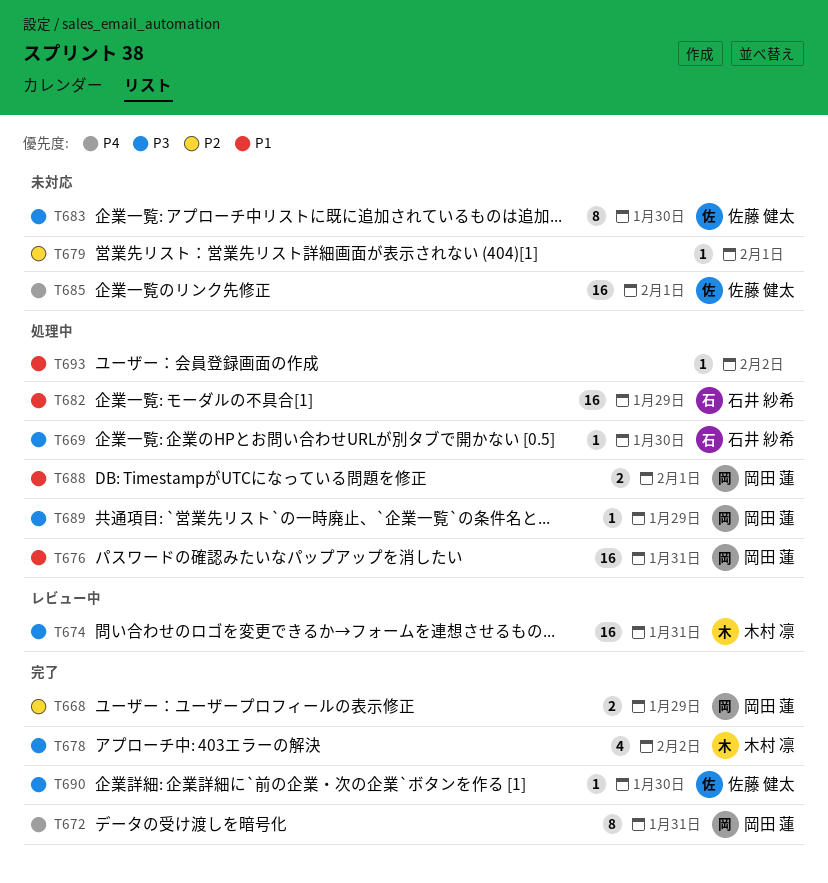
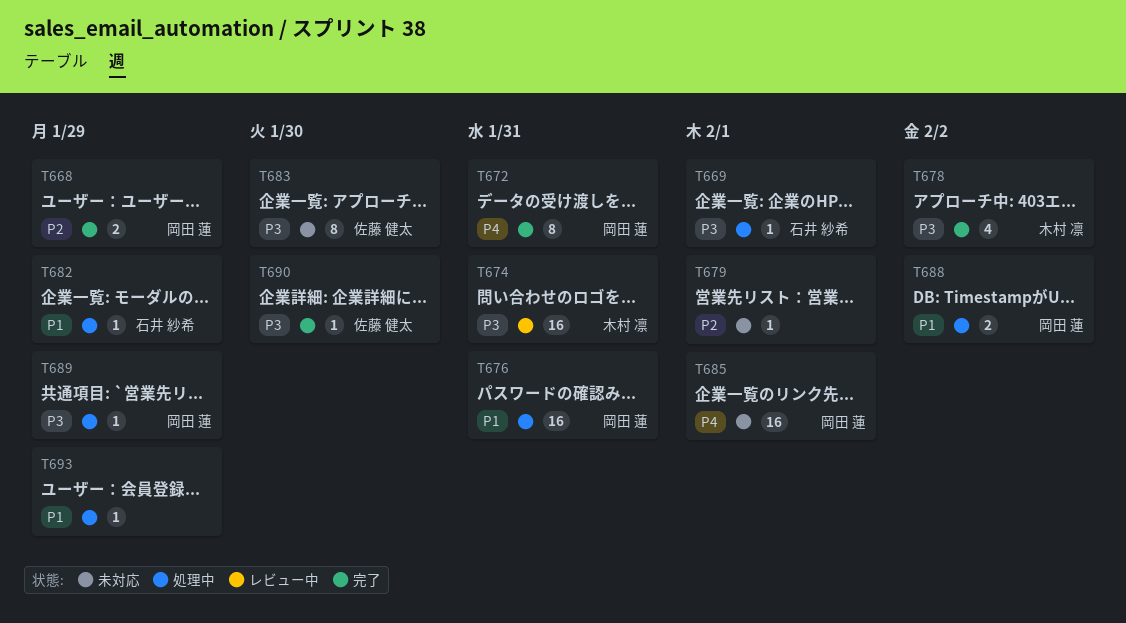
T669, due: Jan 30 -> Feb 1
T682, estimate: 16 -> 1
T685, owner: 佐藤 健太 -> 岡田 蓮
T688, due: Feb 1 -> Feb 2
T693, due: Feb 2 -> Jan 29

